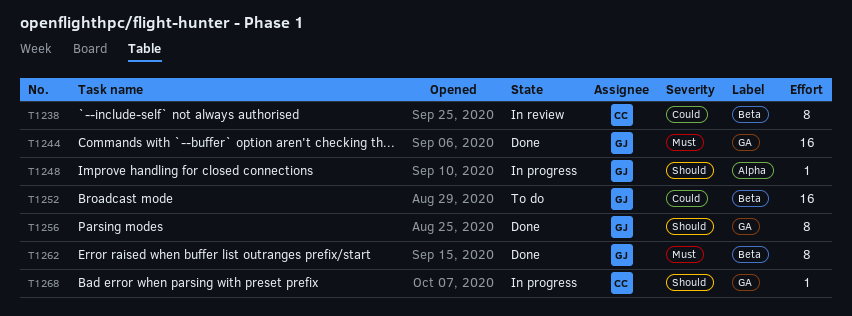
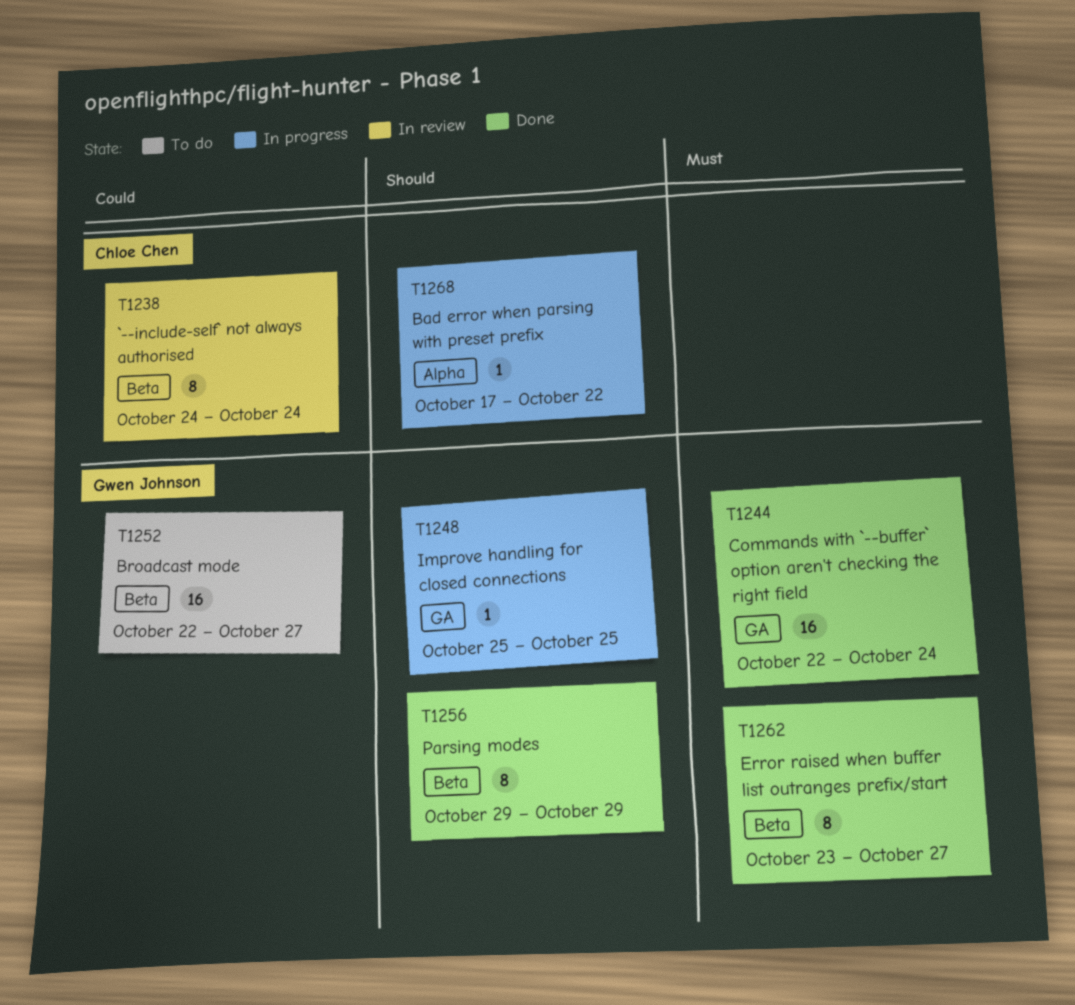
T1248, label: Alpha -> GA
T1256, label: GA -> Beta
T1268, label: GA -> Alpha

